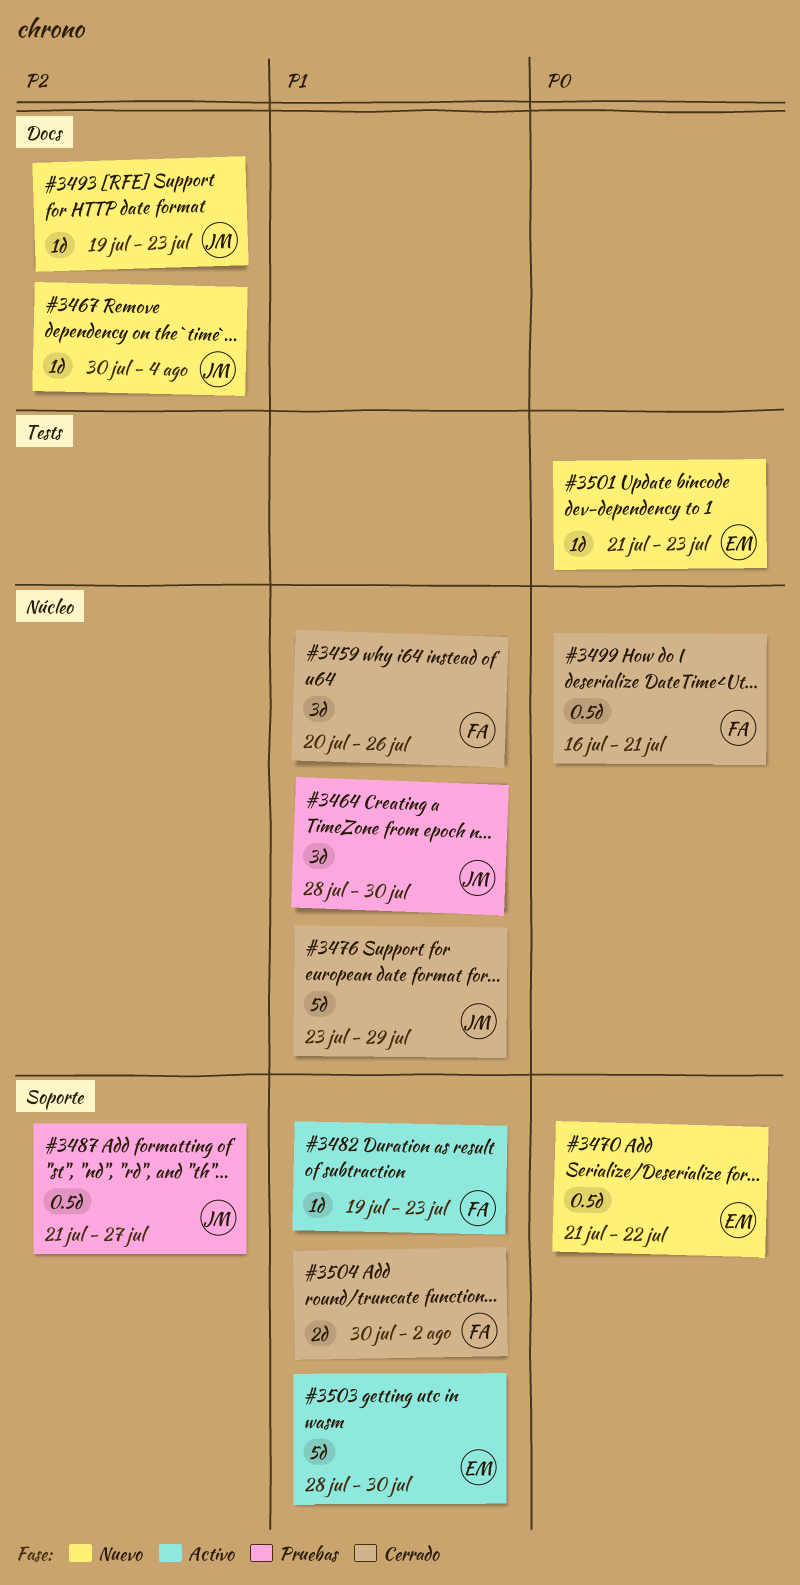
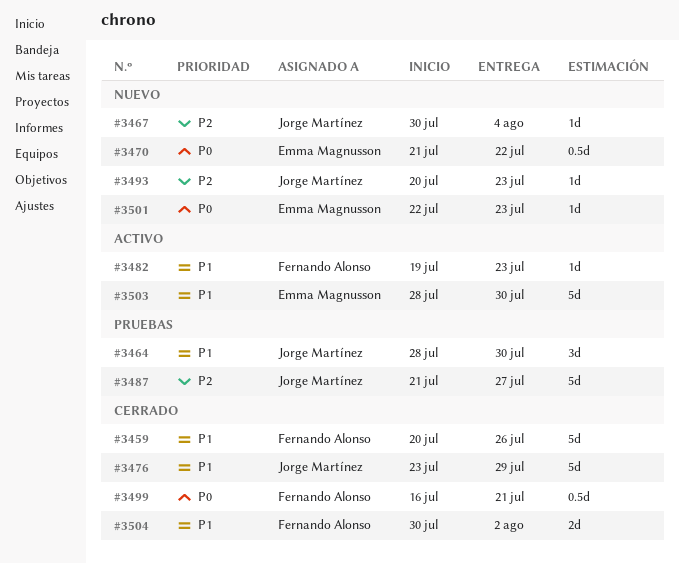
#3459, estimate: 3d -> 5d
#3487, estimate: 0.5d -> 5d
#3493, start: Jul 19 -> Jul 20
#3501, start: Jul 21 -> Jul 22

